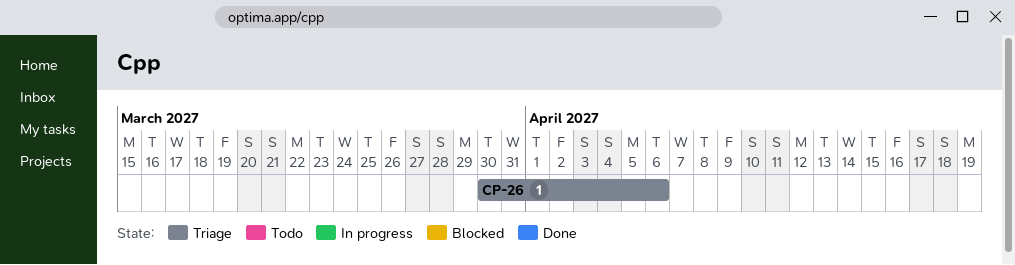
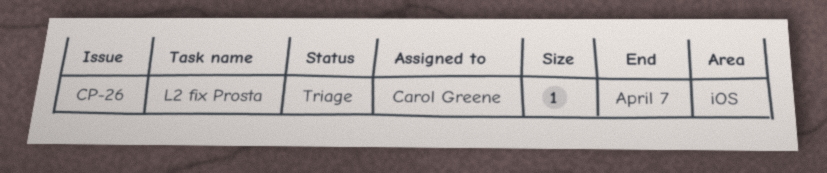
CP-26, due: Apr 6 -> Apr 7

